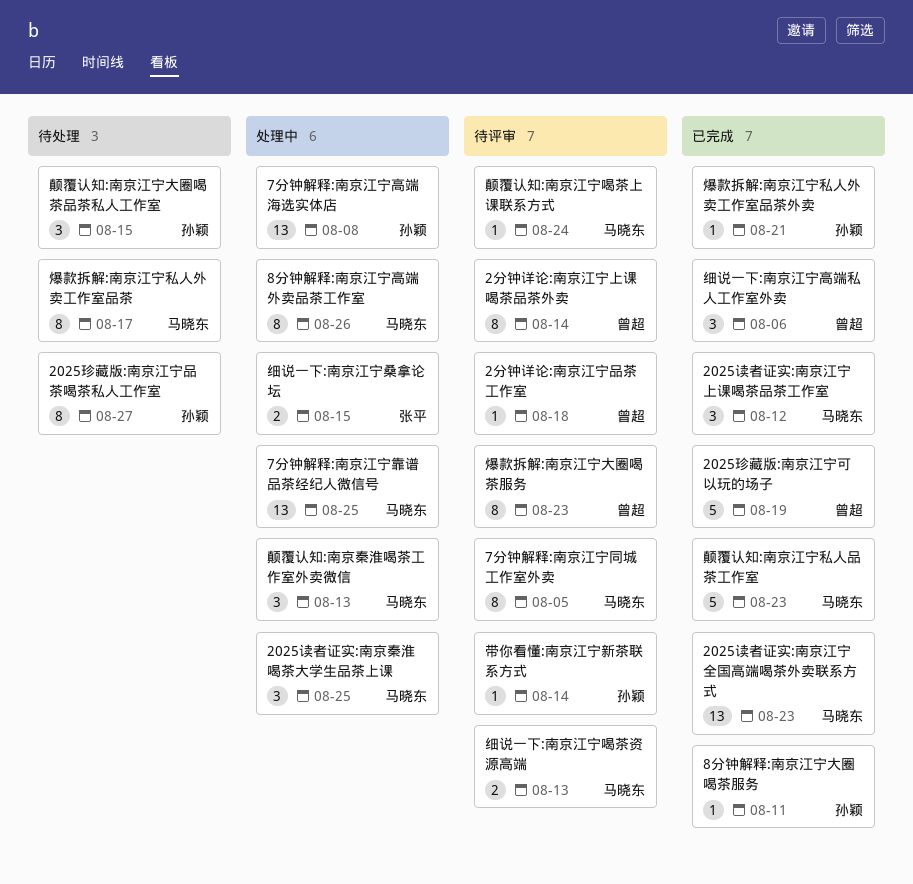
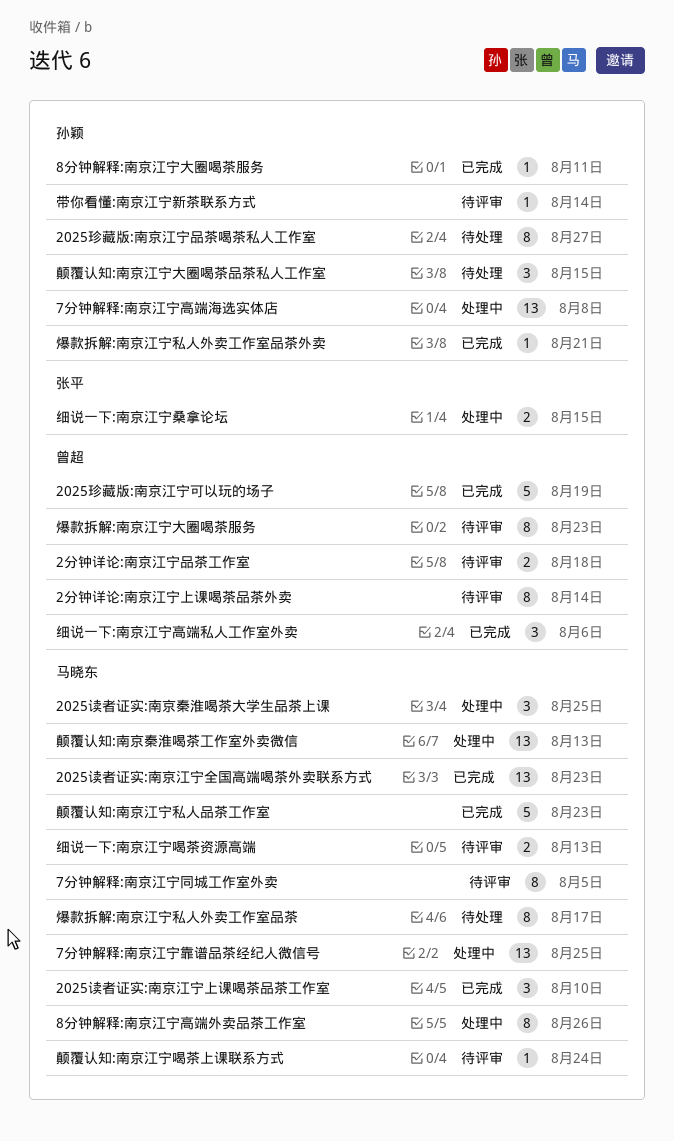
2025读者证实:南京江宁上课喝茶品茶工作室, due: Aug 12 -> Aug 10
2分钟详论:南京江宁品茶工作室, estimate: 1 -> 2
颠覆认知:南京秦淮喝茶工作室外卖微信, estimate: 3 -> 13

